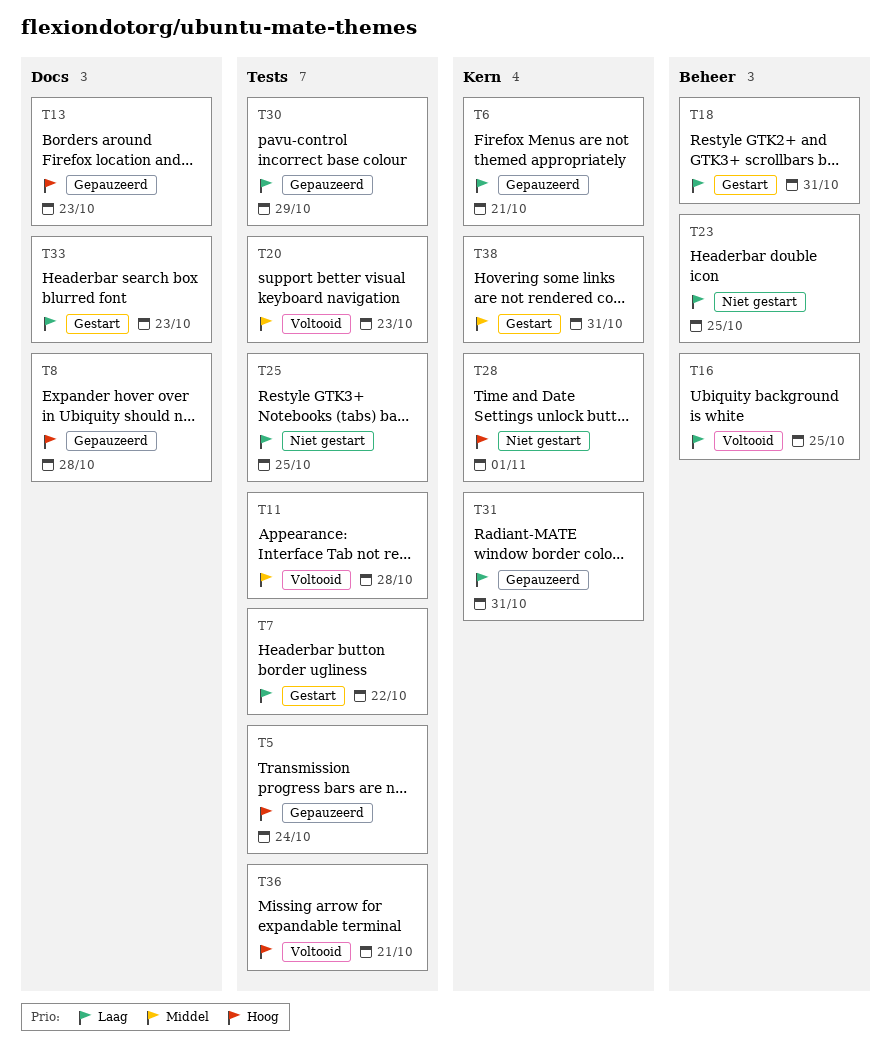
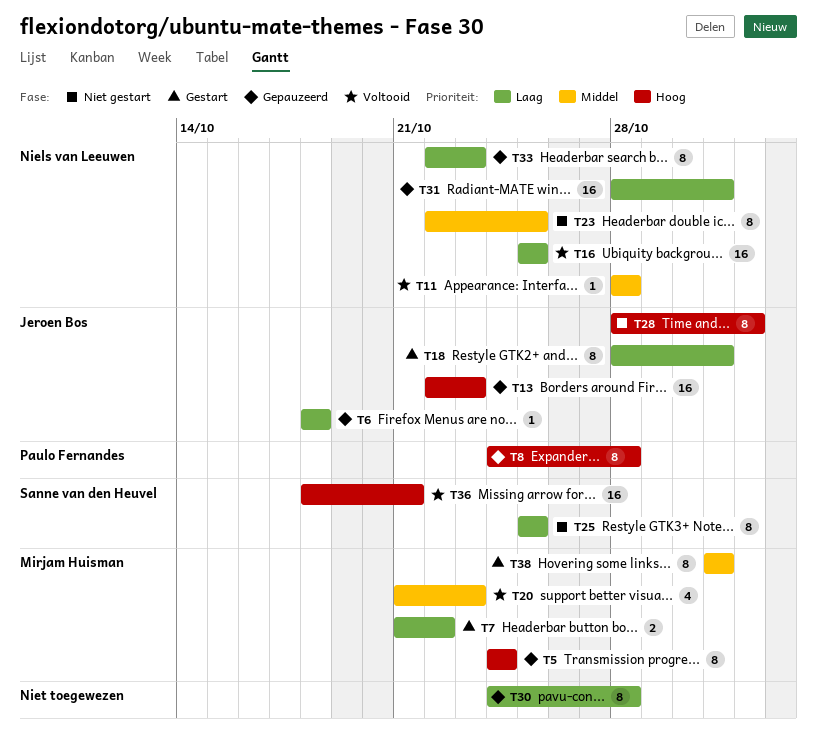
T6, due: Oct 21 -> Oct 18
T23, priority: Laag -> Middel
T30, due: Oct 29 -> Oct 28
T33, status: Gestart -> Gepauzeerd

